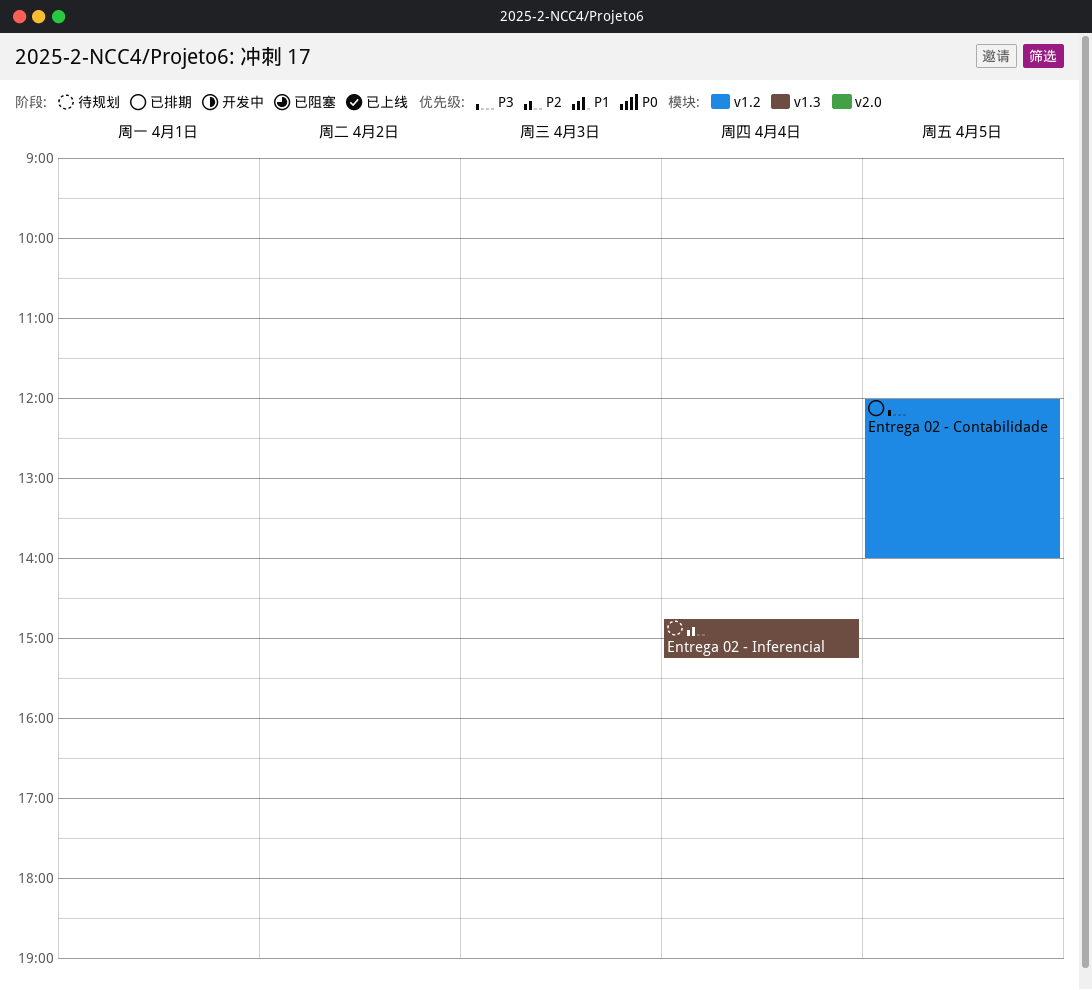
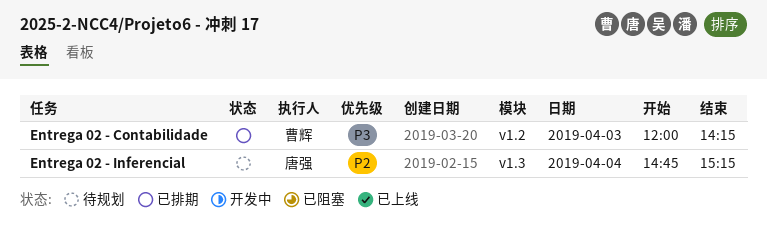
Entrega 02 - Contabilidade, day: Apr 5 -> Apr 3
Entrega 02 - Contabilidade, ends: 14:00 -> 14:15

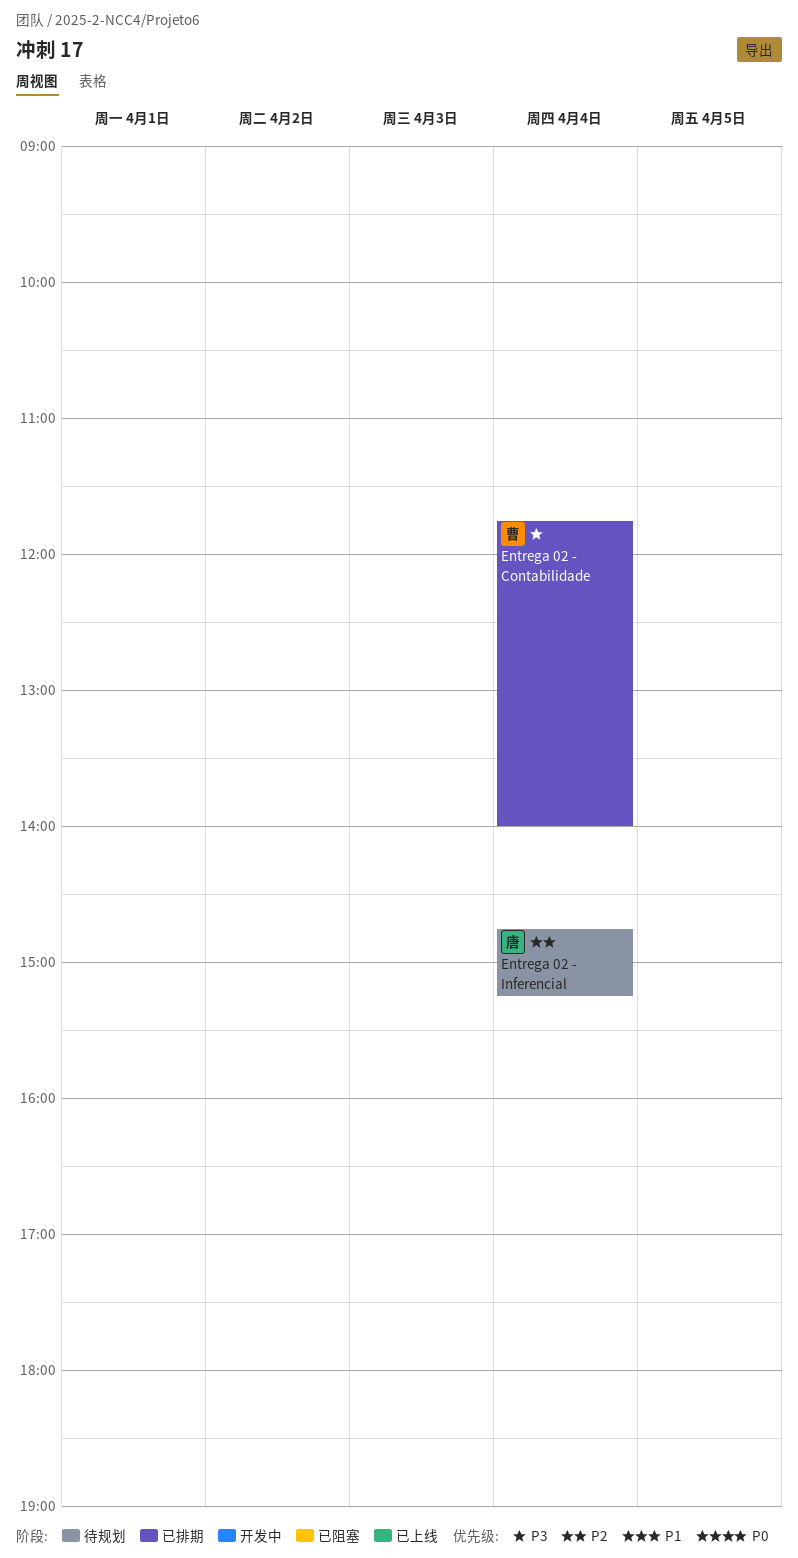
Entrega 02 - Contabilidade, day: Apr 3 -> Apr 4
Entrega 02 - Contabilidade, begins: 12:00 -> 11:45
Entrega 02 - Contabilidade, ends: 14:15 -> 14:00

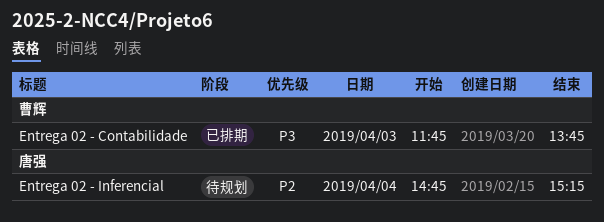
Entrega 02 - Contabilidade, day: Apr 4 -> Apr 3
Entrega 02 - Contabilidade, ends: 14:00 -> 13:45

